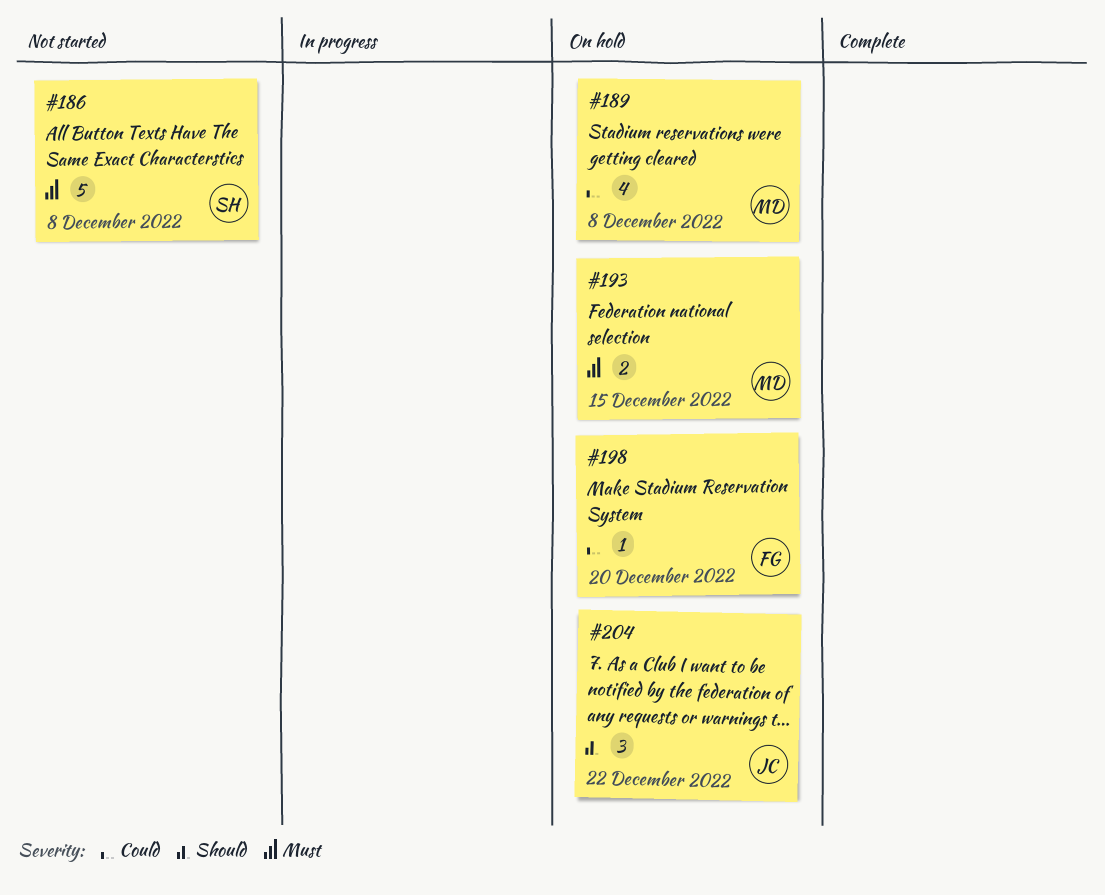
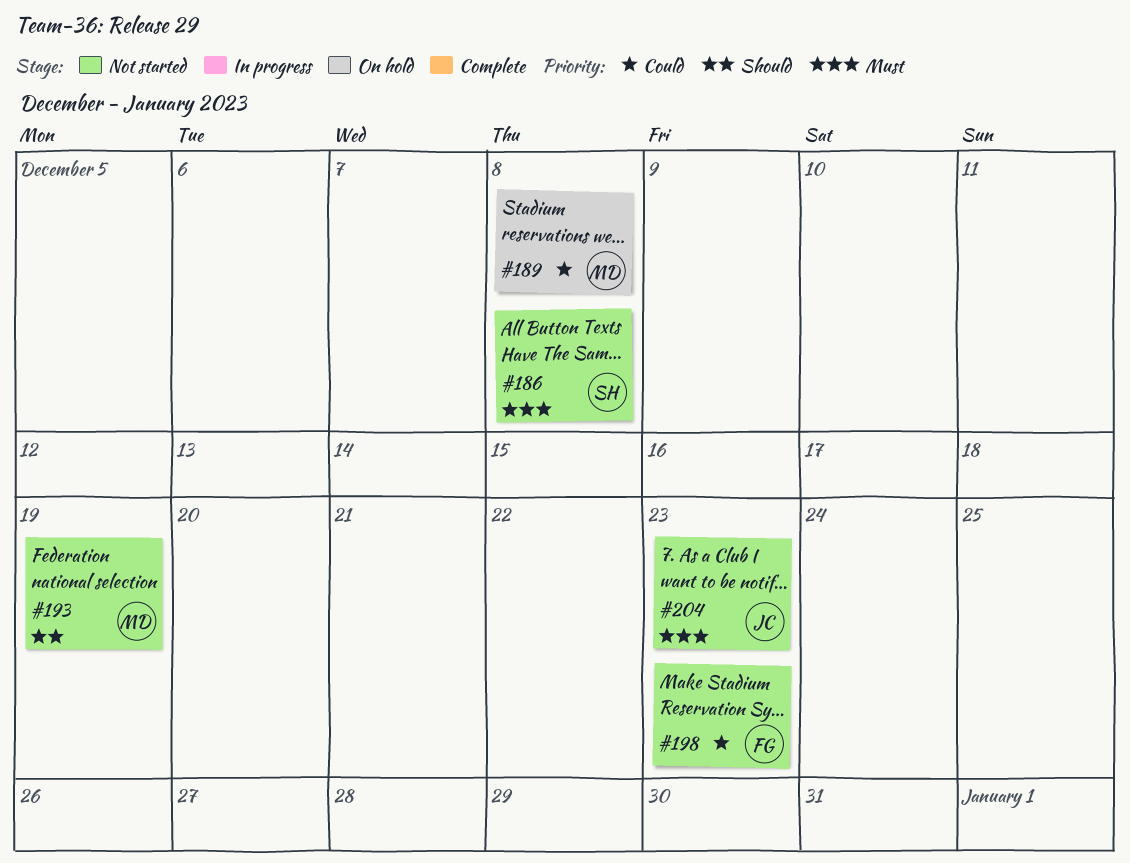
#193, status: On hold -> Not started
#193, priority: Must -> Should
#193, due: Dec 15 -> Dec 19
#198, status: On hold -> Not started
#198, due: Dec 20 -> Dec 23
#204, status: On hold -> Not started
#204, priority: Should -> Must
#204, due: Dec 22 -> Dec 23

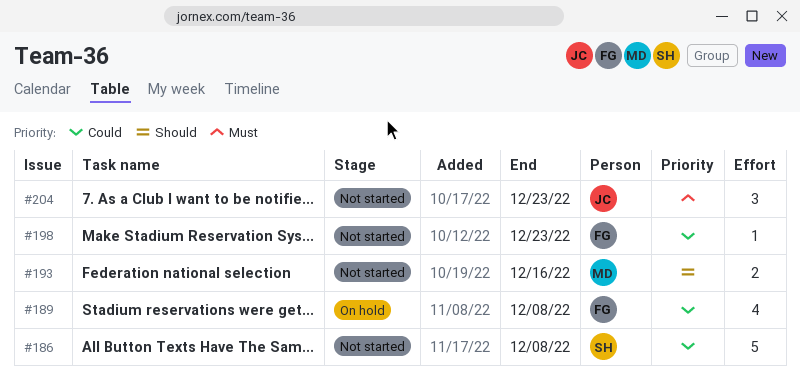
#186, priority: Must -> Could
#189, owner: MD -> FG
#193, due: Dec 19 -> Dec 16

